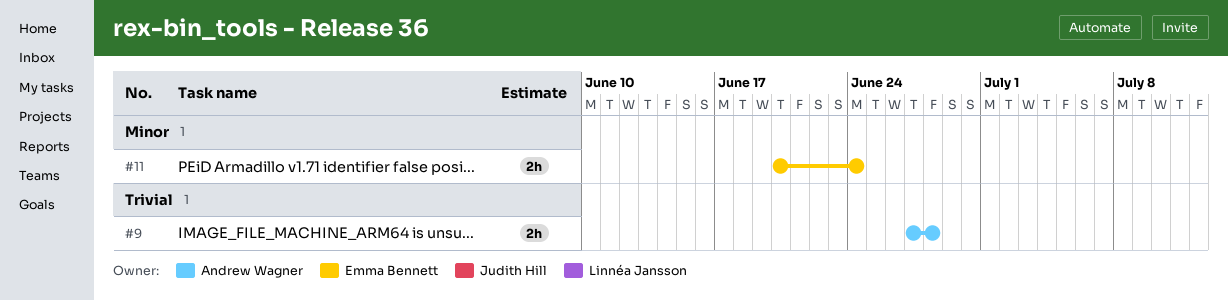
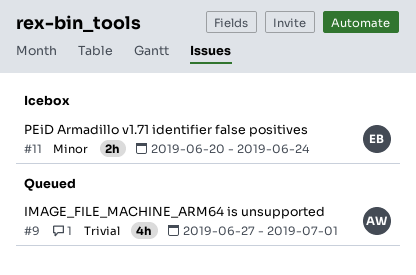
#9, estimate: 2h -> 4h
#9, due: Jun 28 -> Jul 1

